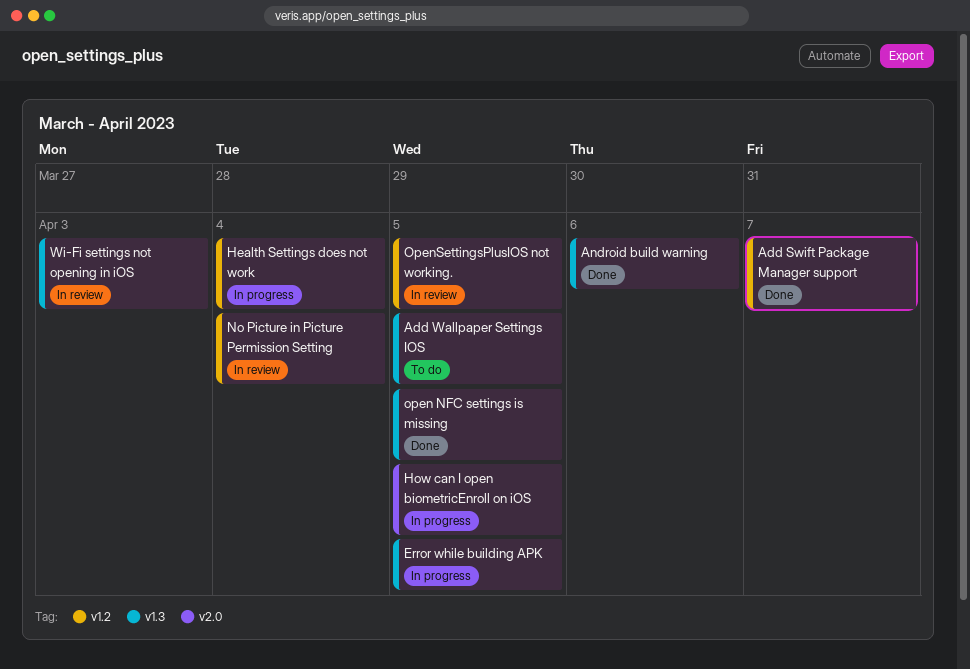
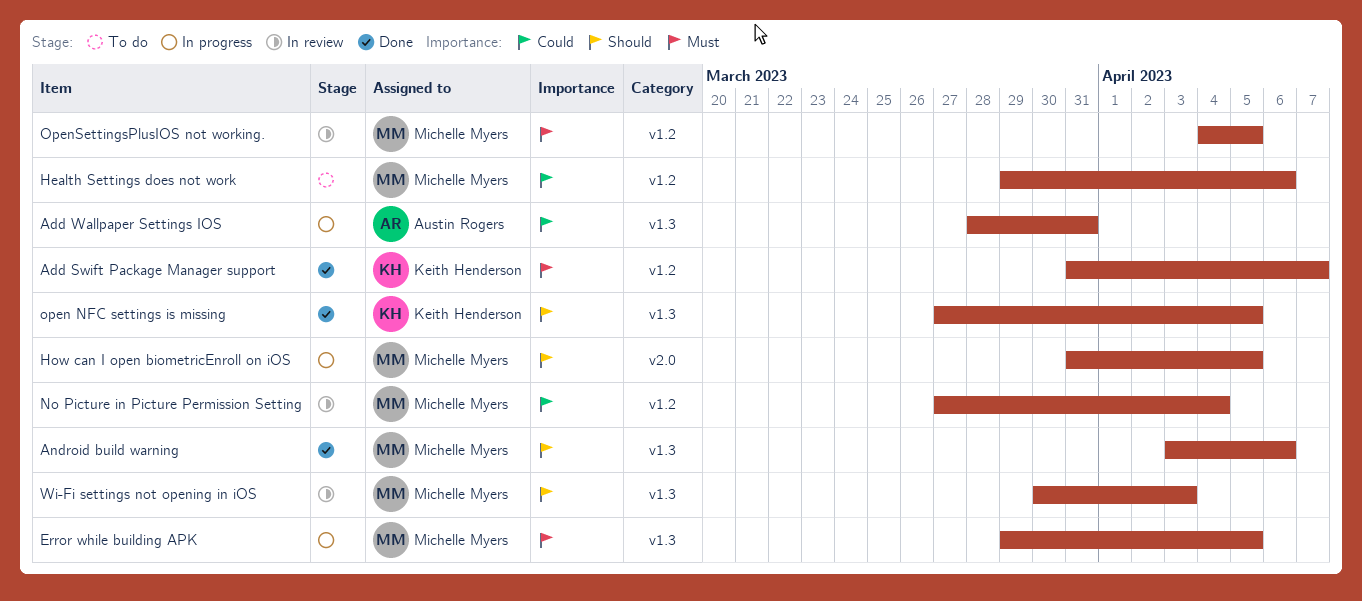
Add Wallpaper Settings IOS, status: To do -> In progress
Add Wallpaper Settings IOS, due: Apr 5 -> Mar 31
Health Settings does not work, status: In progress -> To do
Health Settings does not work, due: Apr 4 -> Apr 6

